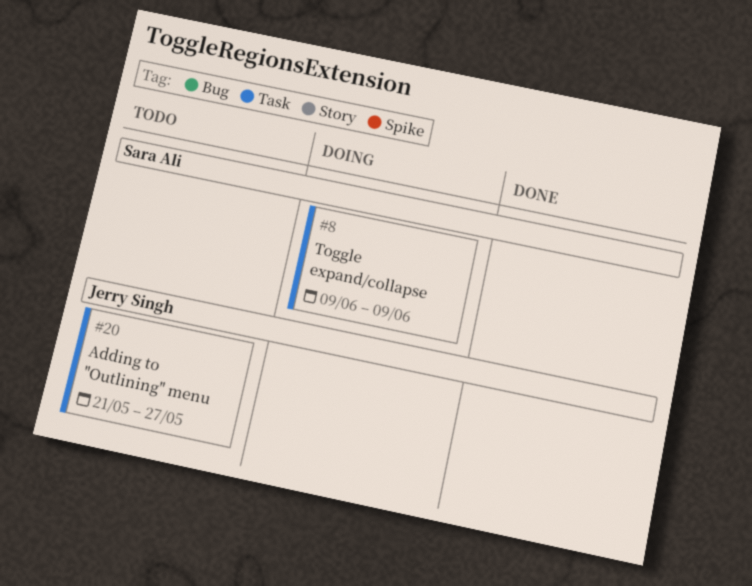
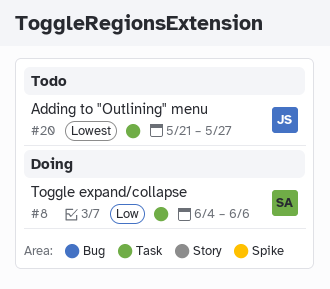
#8, start: Jun 9 -> Jun 4
#8, due: Jun 9 -> Jun 6

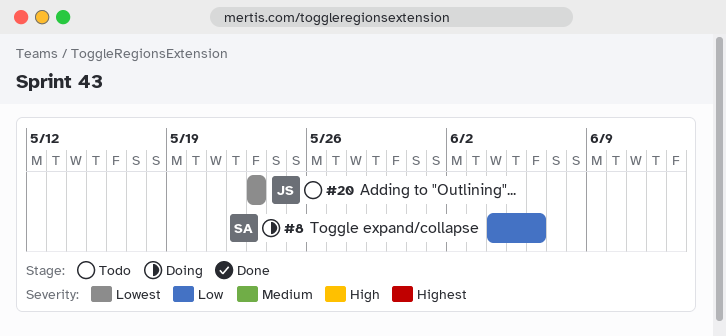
#20, start: May 21 -> May 23
#20, due: May 27 -> May 23

